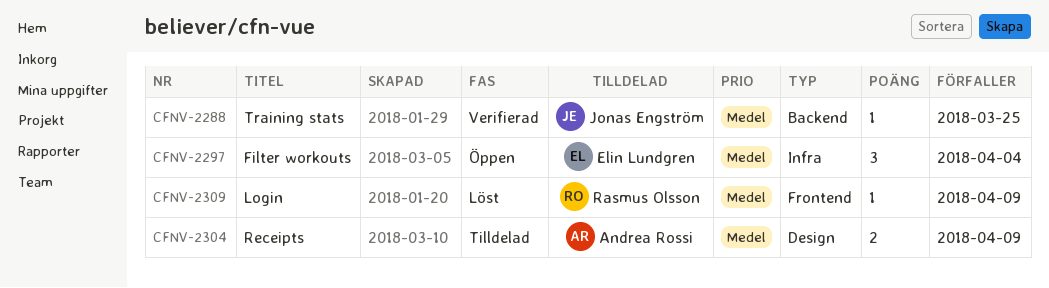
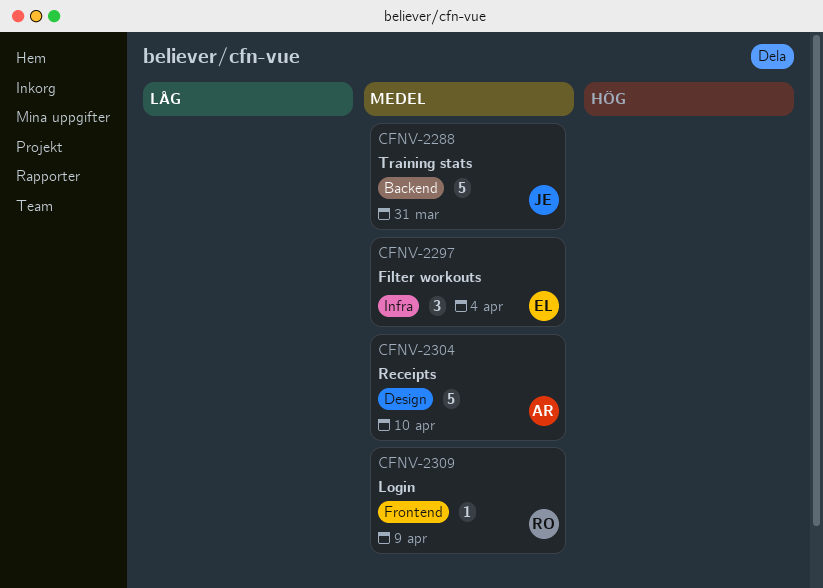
CFNV-2288, estimate: 1 -> 5
CFNV-2288, due: Mar 25 -> Mar 31
CFNV-2304, estimate: 2 -> 5
CFNV-2304, due: Apr 9 -> Apr 10

